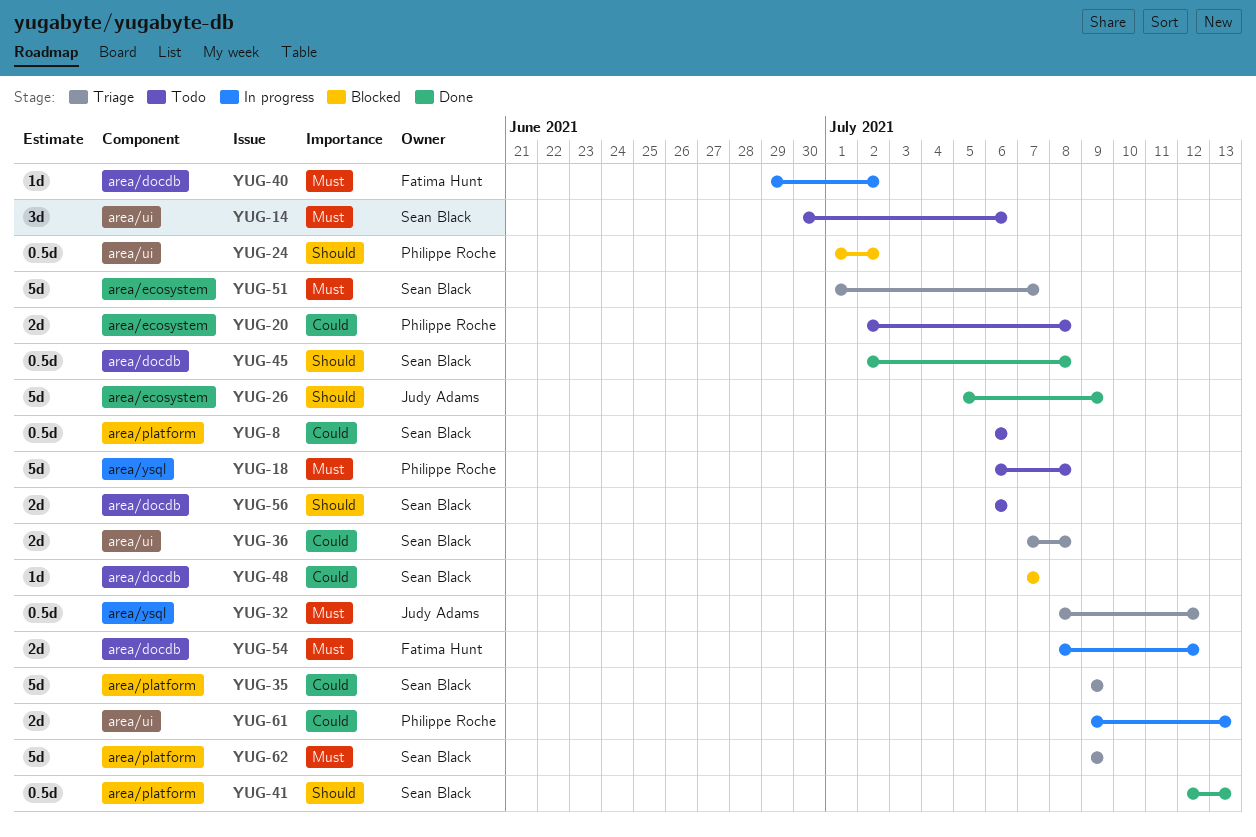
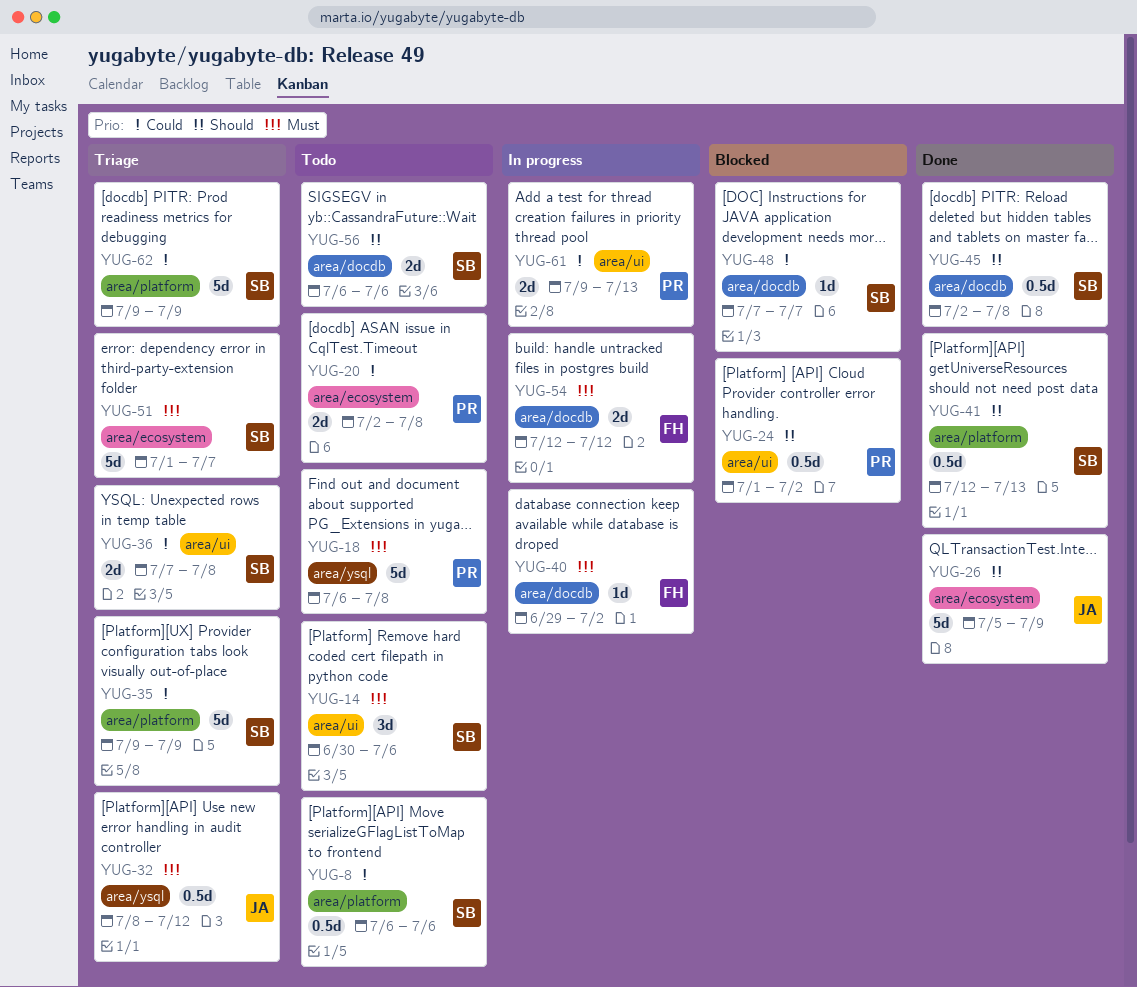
YUG-54, start: Jul 8 -> Jul 12
YUG-62, priority: Must -> Could

